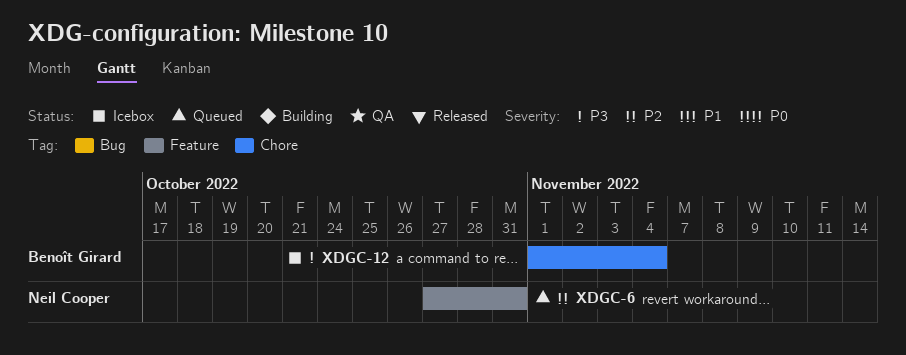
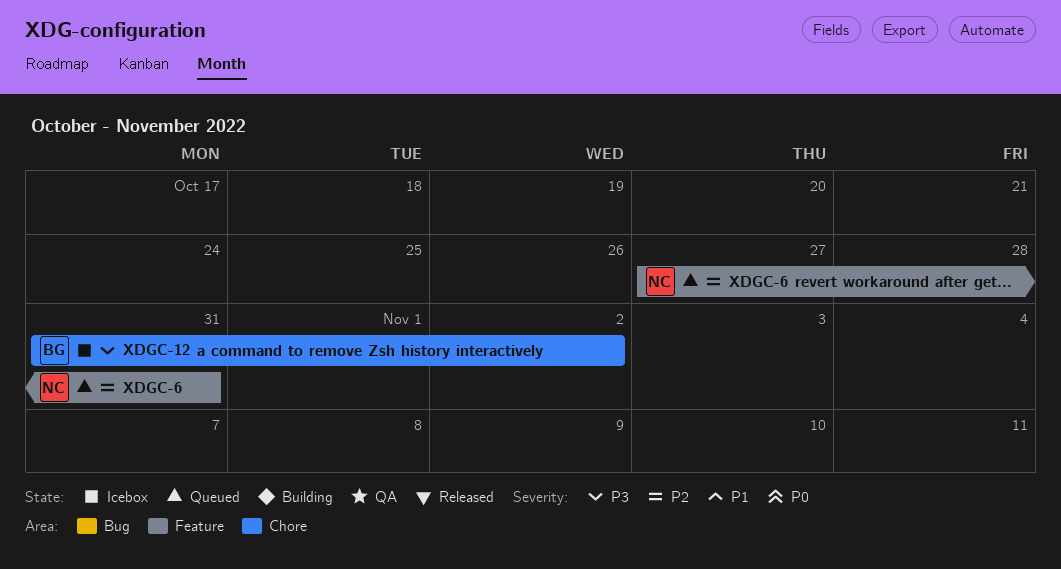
XDGC-12, start: Nov 1 -> Oct 31
XDGC-12, due: Nov 4 -> Nov 2

